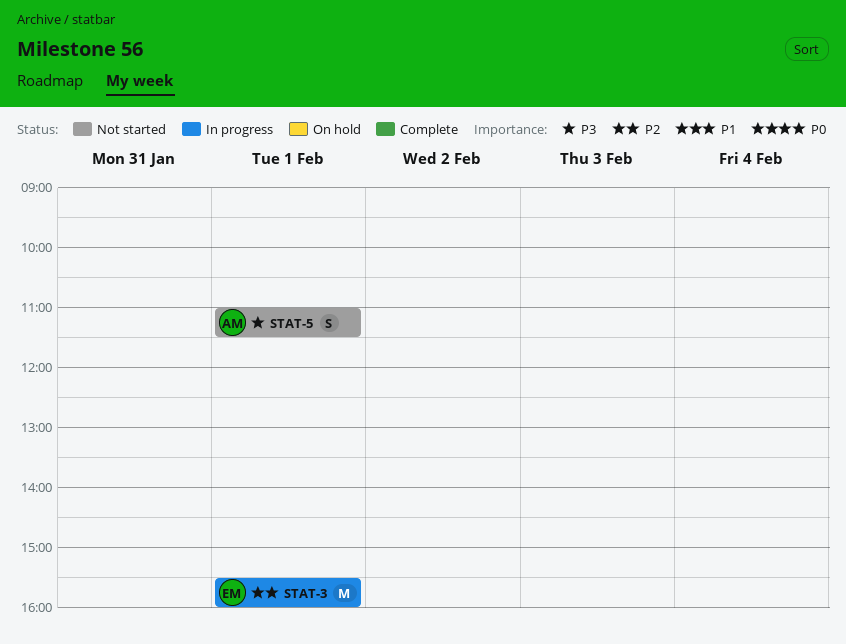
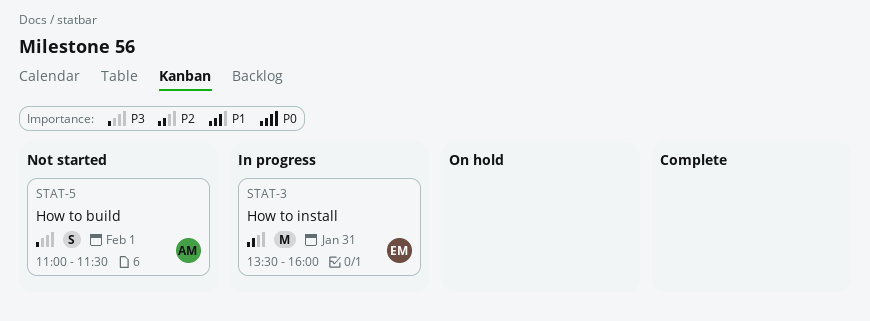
STAT-3, day: Feb 1 -> Jan 31
STAT-3, begins: 15:30 -> 13:30

